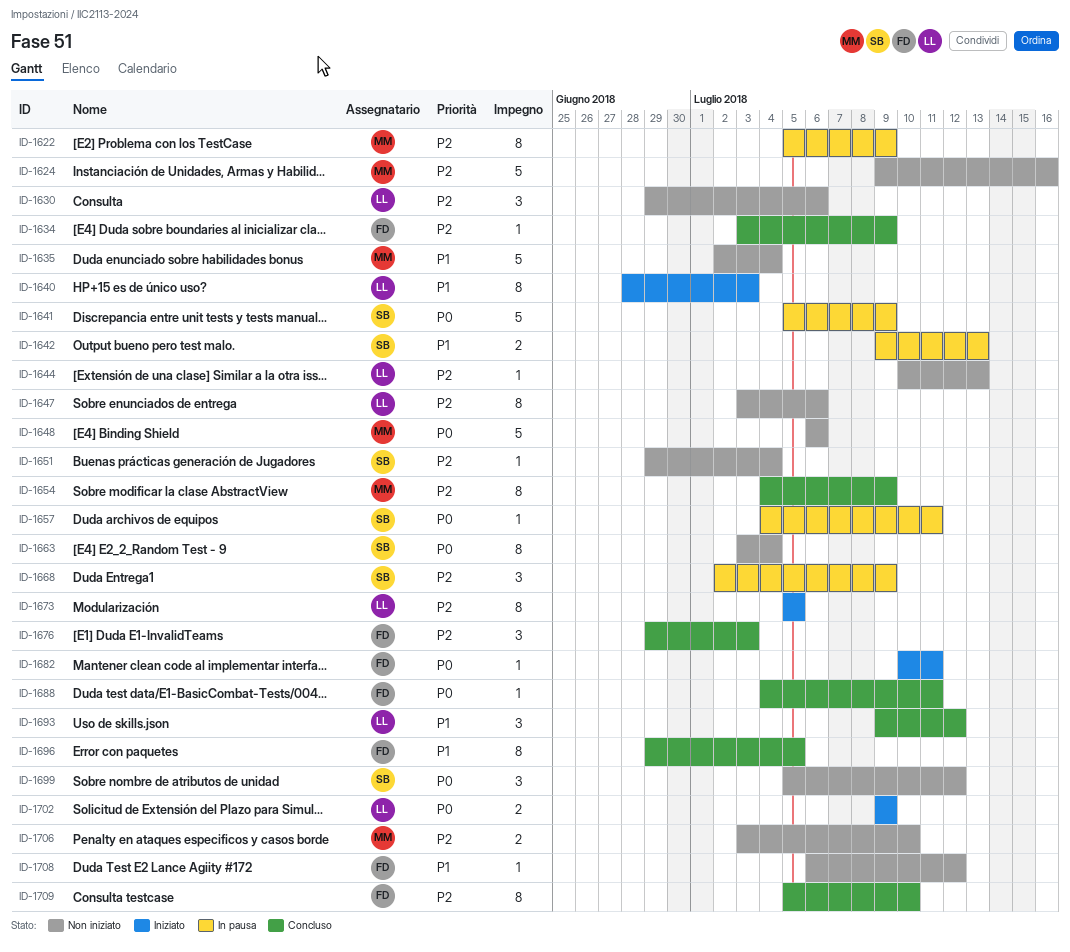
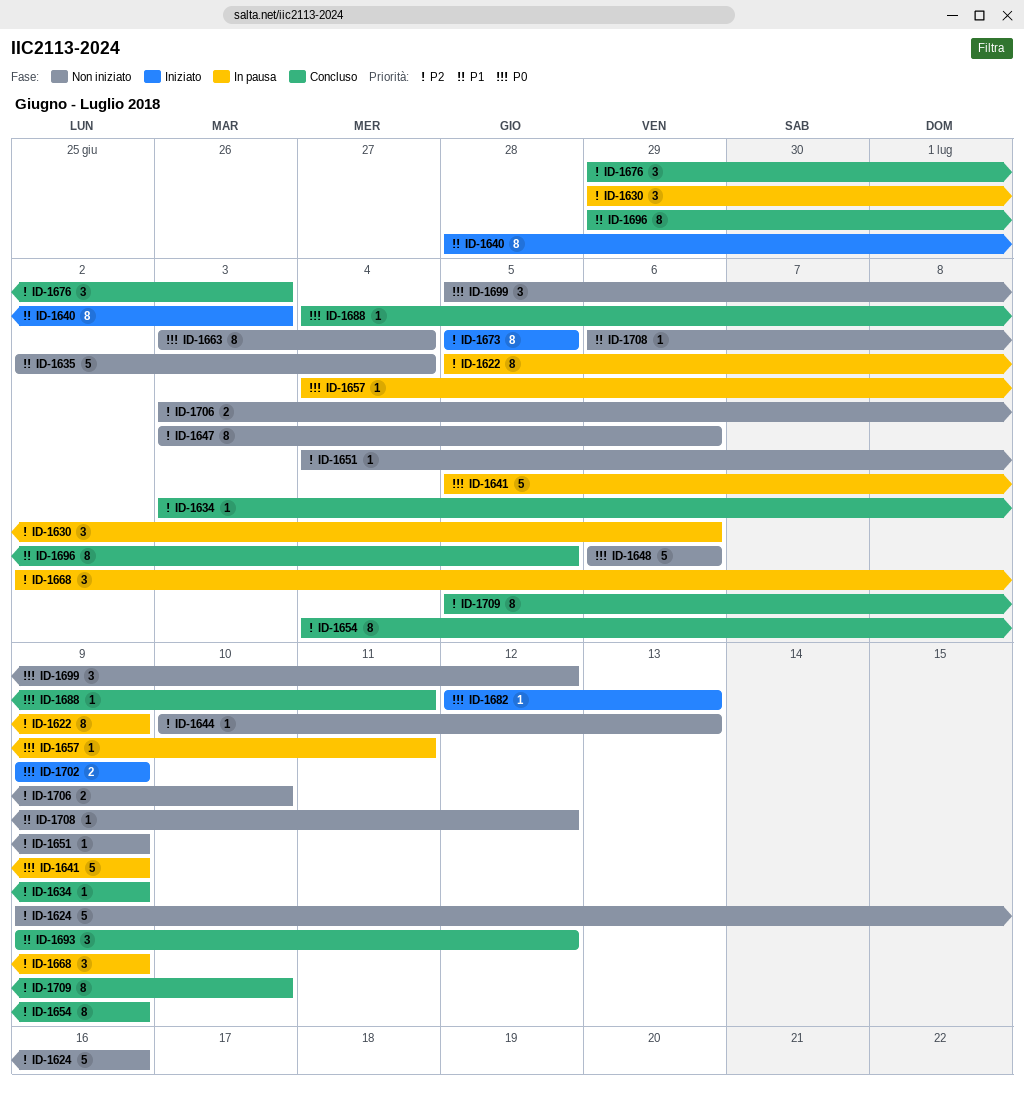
ID-1630, status: Non iniziato -> In pausa
ID-1642: present -> none
ID-1651, start: Jun 29 -> Jul 4
ID-1651, due: Jul 4 -> Jul 9
ID-1682, start: Jul 10 -> Jul 12
ID-1682, due: Jul 11 -> Jul 13

